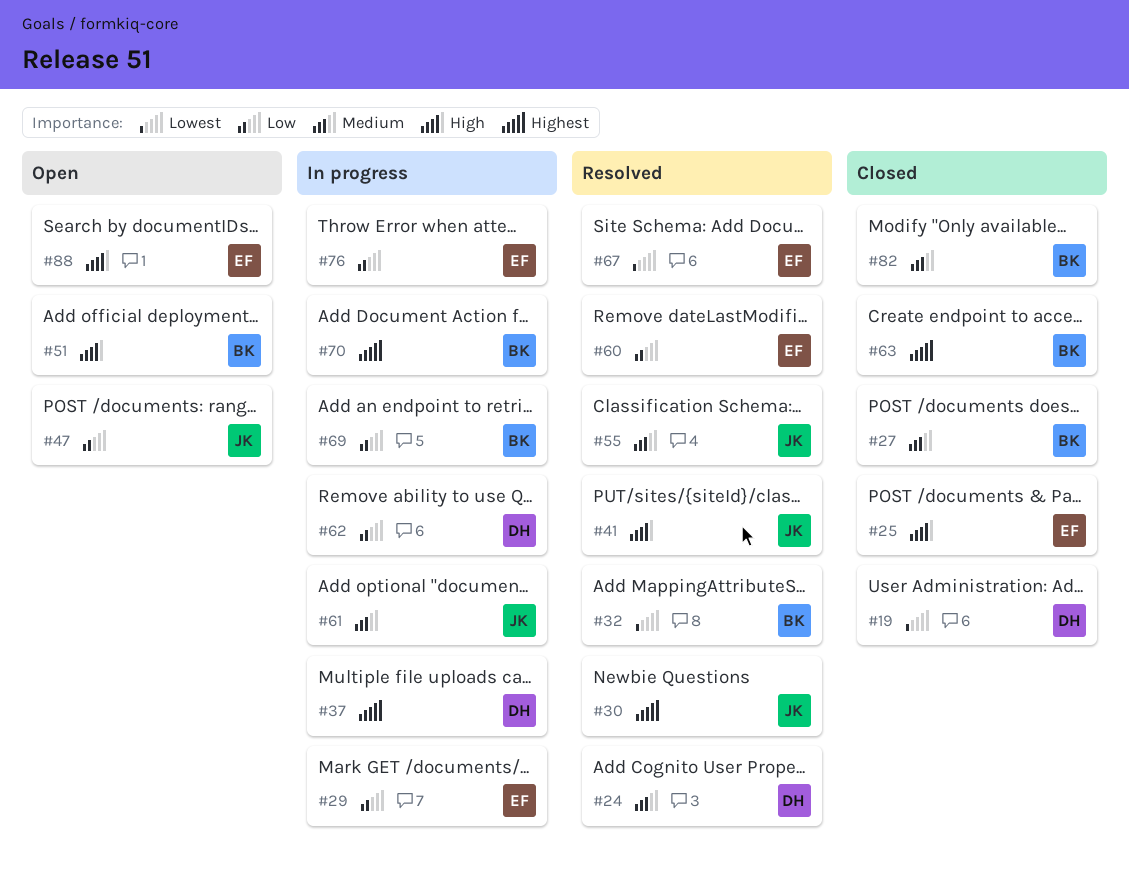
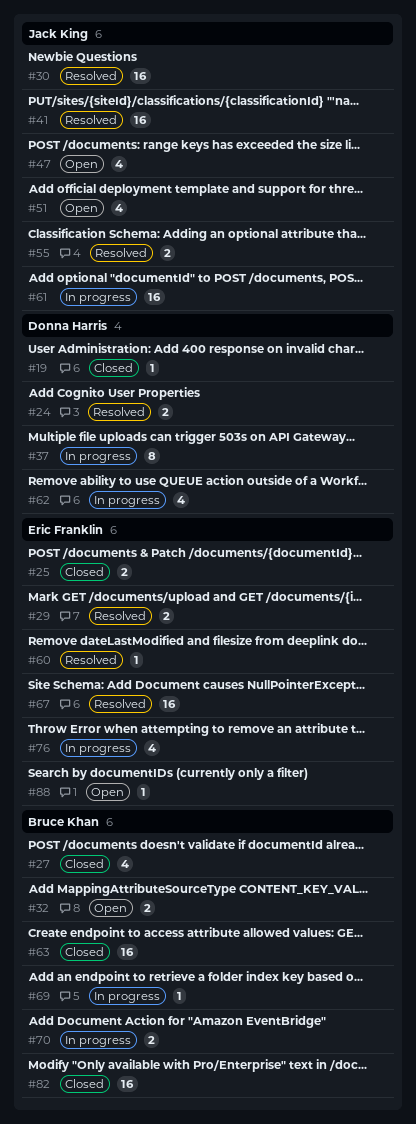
#29, status: In progress -> Resolved
#32, status: Resolved -> Open
#51, owner: Bruce Khan -> Jack King

